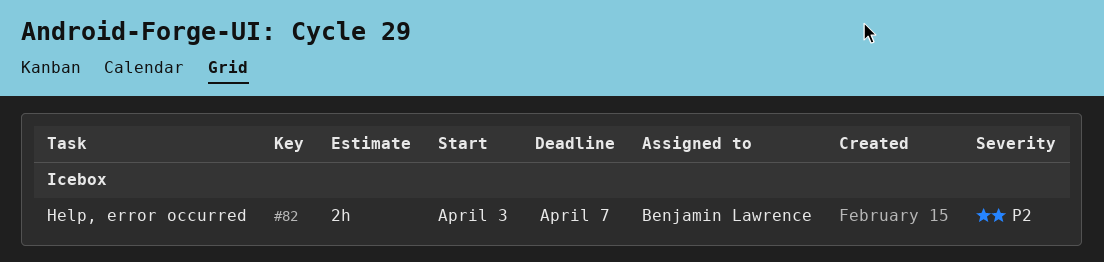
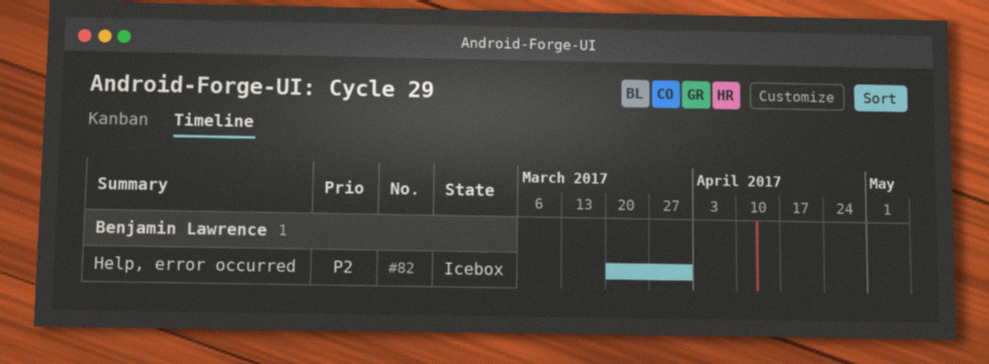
#82, start: Apr 3 -> Mar 20
#82, due: Apr 7 -> Mar 31

